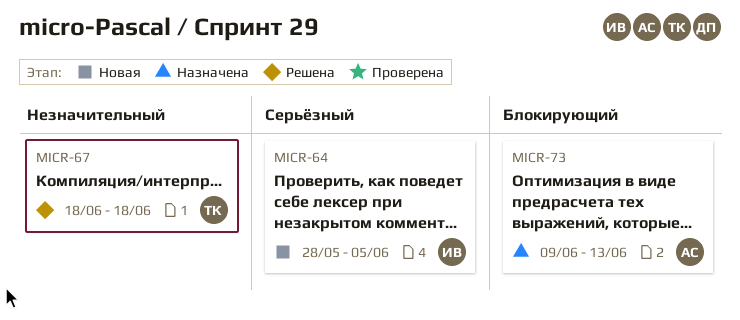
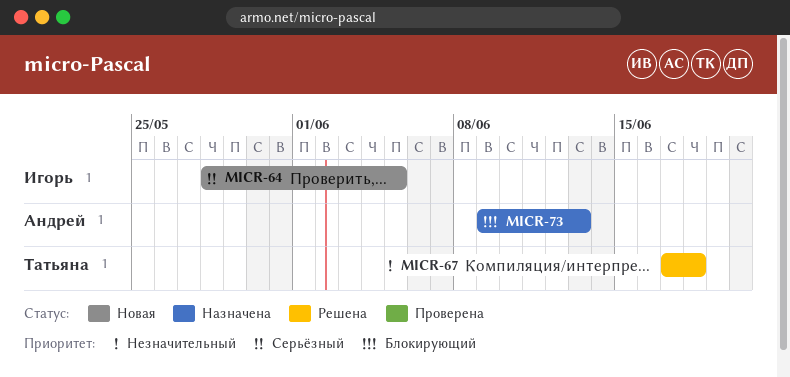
MICR-67, start: Jun 18 -> Jun 17

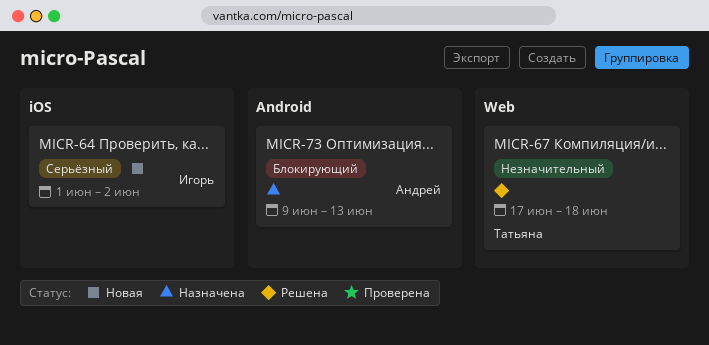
MICR-64, start: May 28 -> Jun 1
MICR-64, due: Jun 5 -> Jun 2

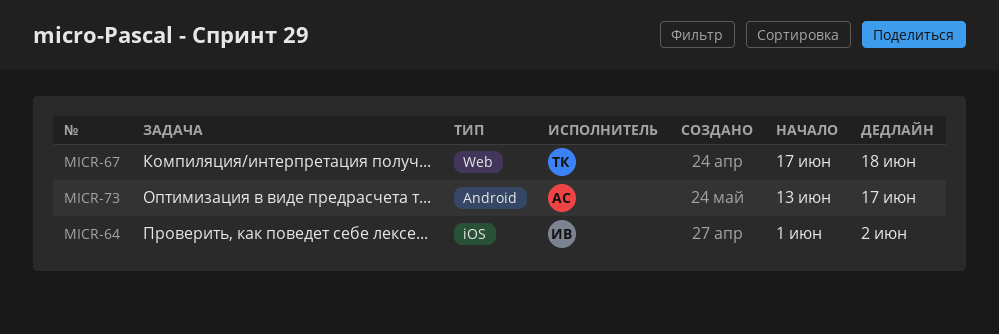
MICR-73, start: Jun 9 -> Jun 13
MICR-73, due: Jun 13 -> Jun 17

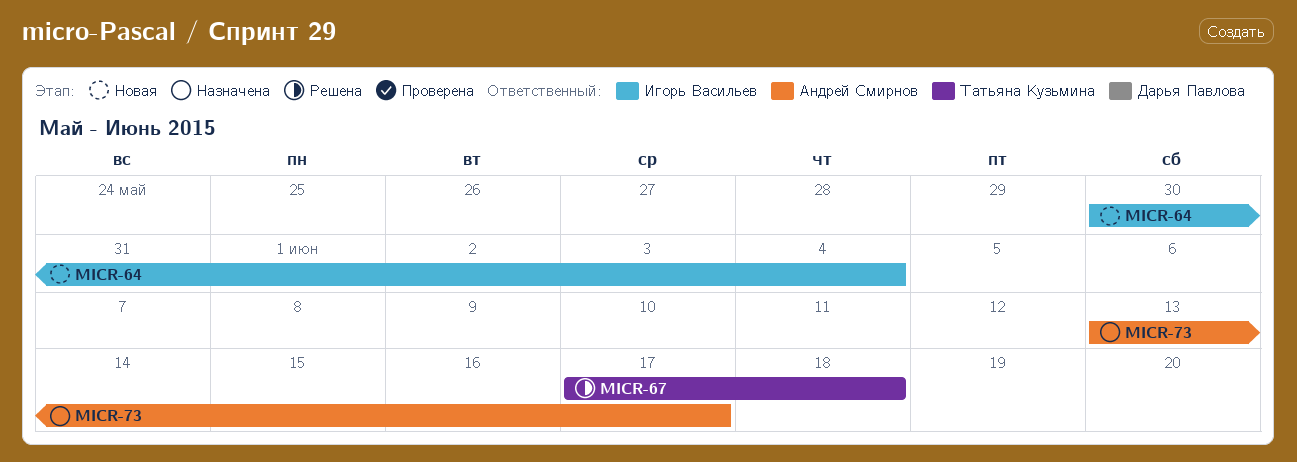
MICR-64, start: Jun 1 -> May 30
MICR-64, due: Jun 2 -> Jun 4

